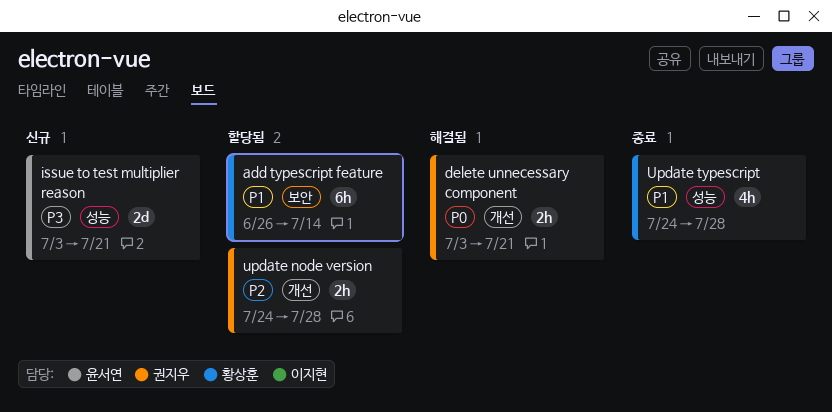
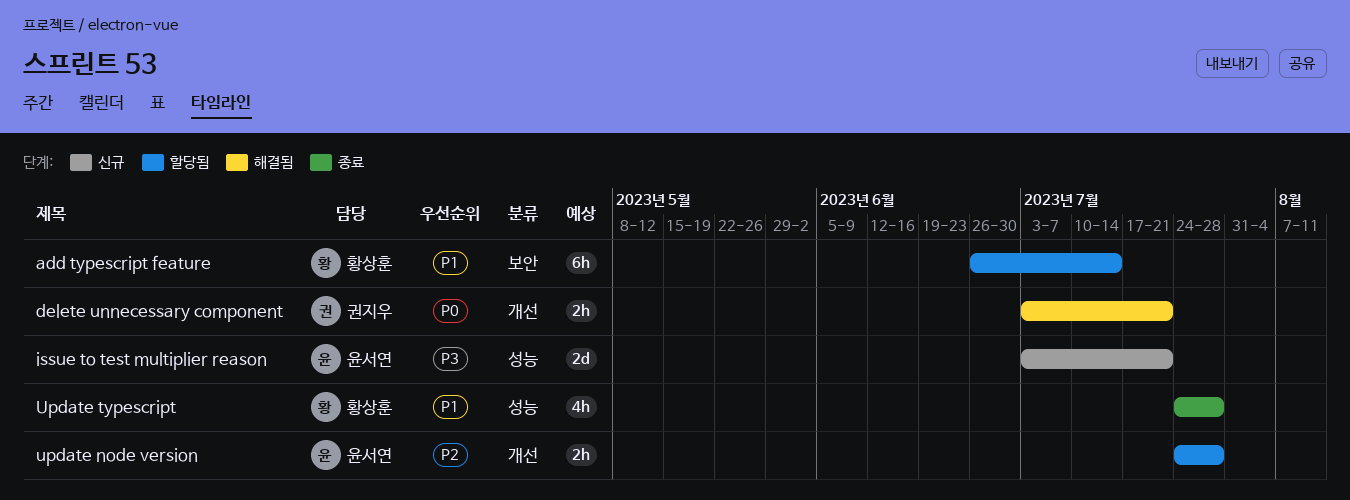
update node version, owner: 권지우 -> 윤서연

